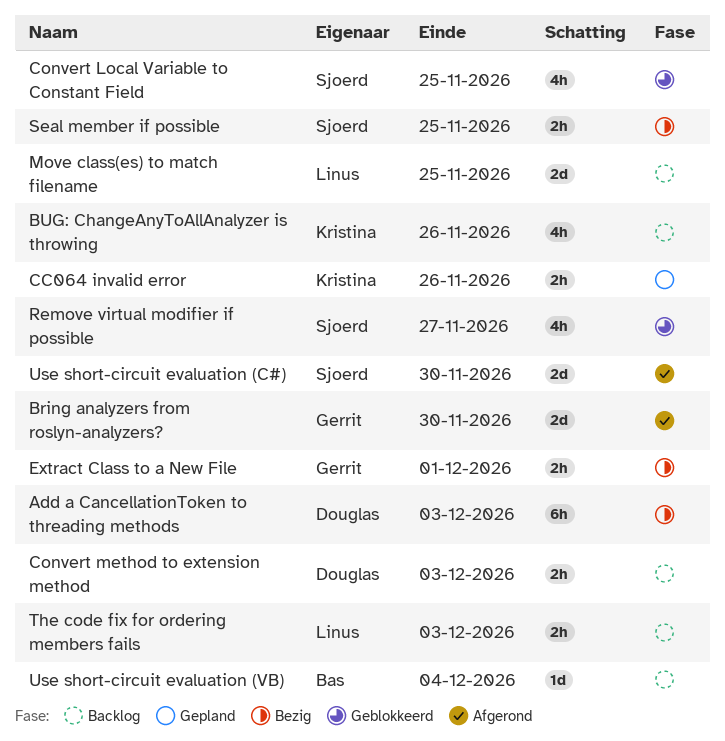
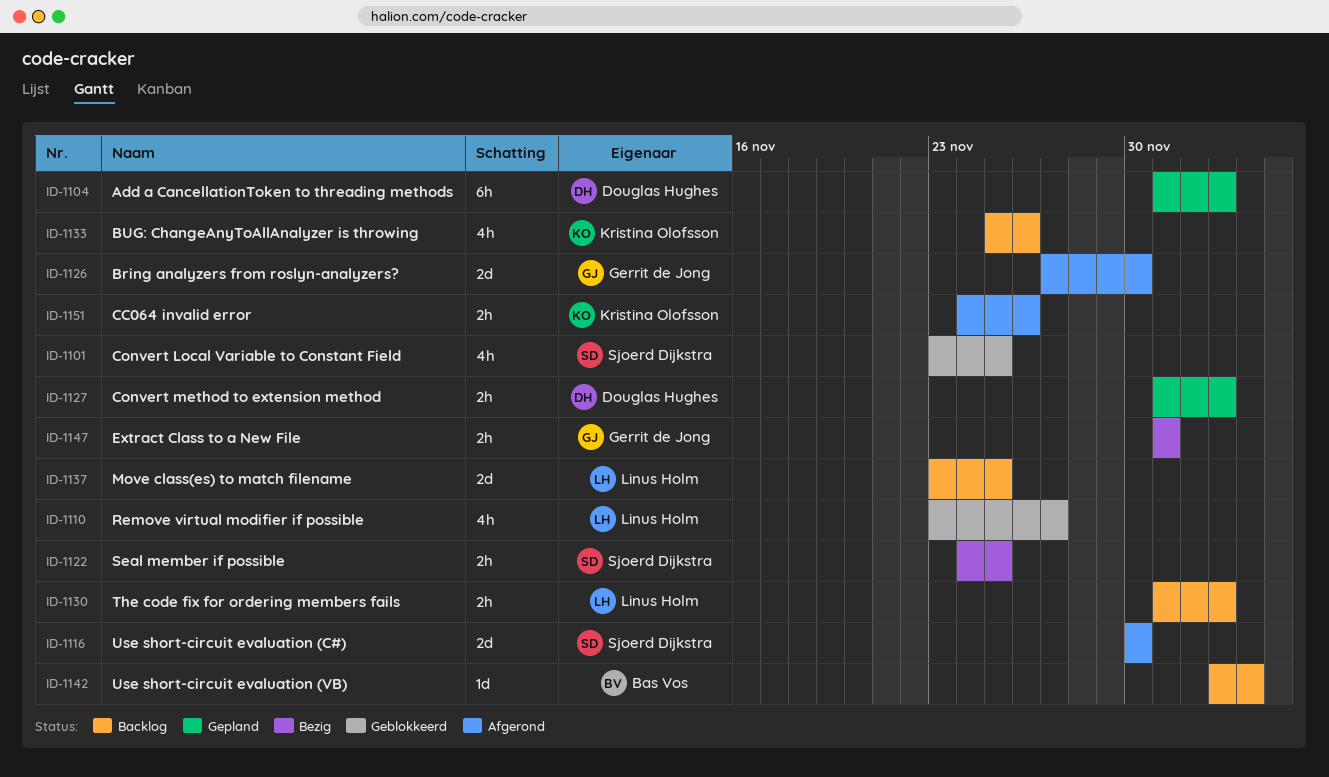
Add a CancellationToken to threading methods, status: Bezig -> Gepland
CC064 invalid error, status: Gepland -> Afgerond
Convert method to extension method, status: Backlog -> Gepland
Remove virtual modifier if possible, owner: Sjoerd Dijkstra -> Linus Holm

